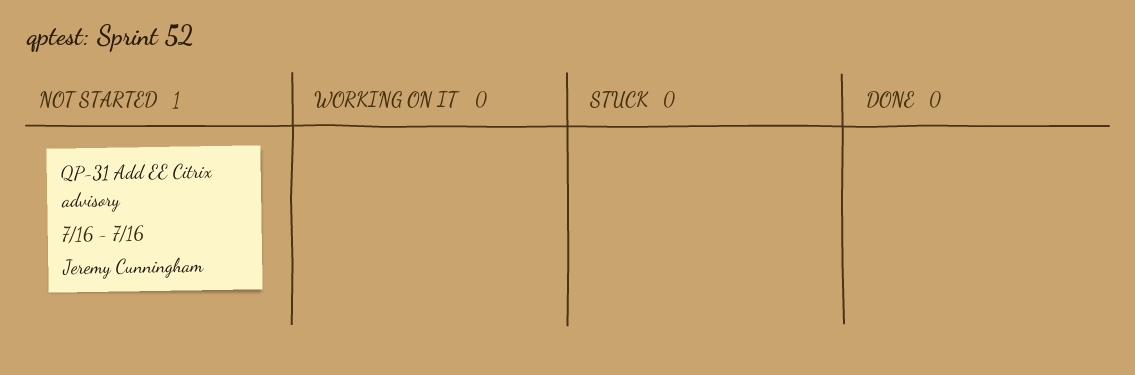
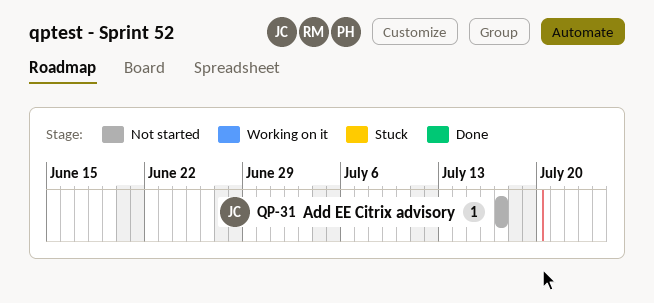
QP-31, start: Jul 16 -> Jul 17
QP-31, due: Jul 16 -> Jul 17

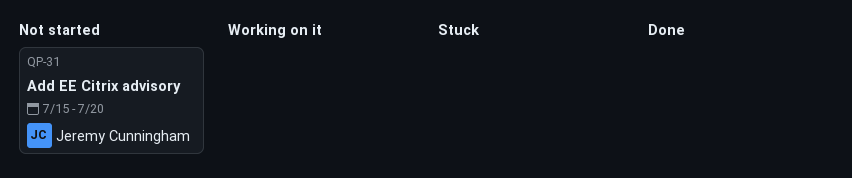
QP-31, start: Jul 17 -> Jul 15
QP-31, due: Jul 17 -> Jul 20

